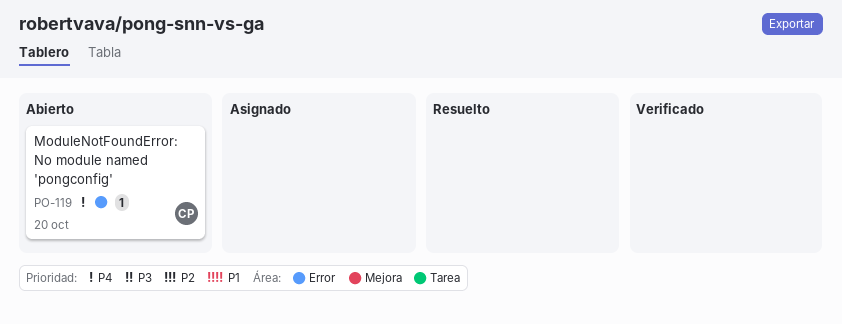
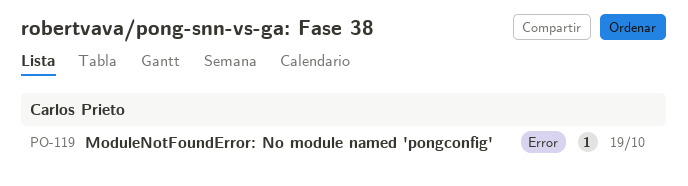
PO-119, due: Oct 20 -> Oct 19

